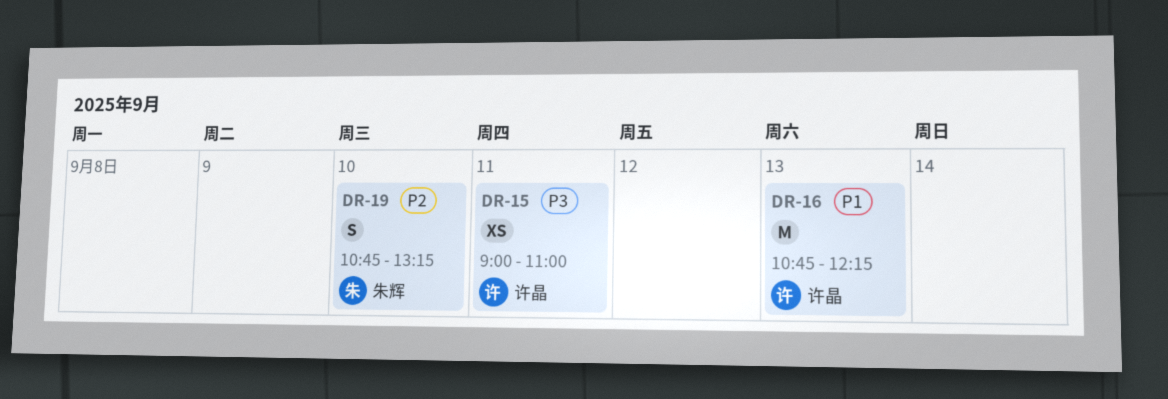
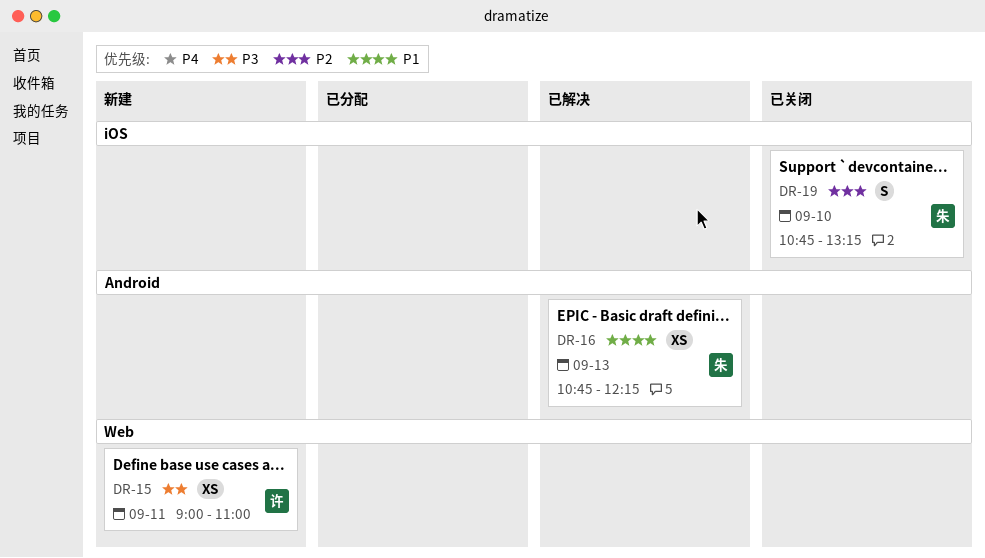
DR-16, owner: 许晶 -> 朱辉
DR-16, estimate: M -> XS

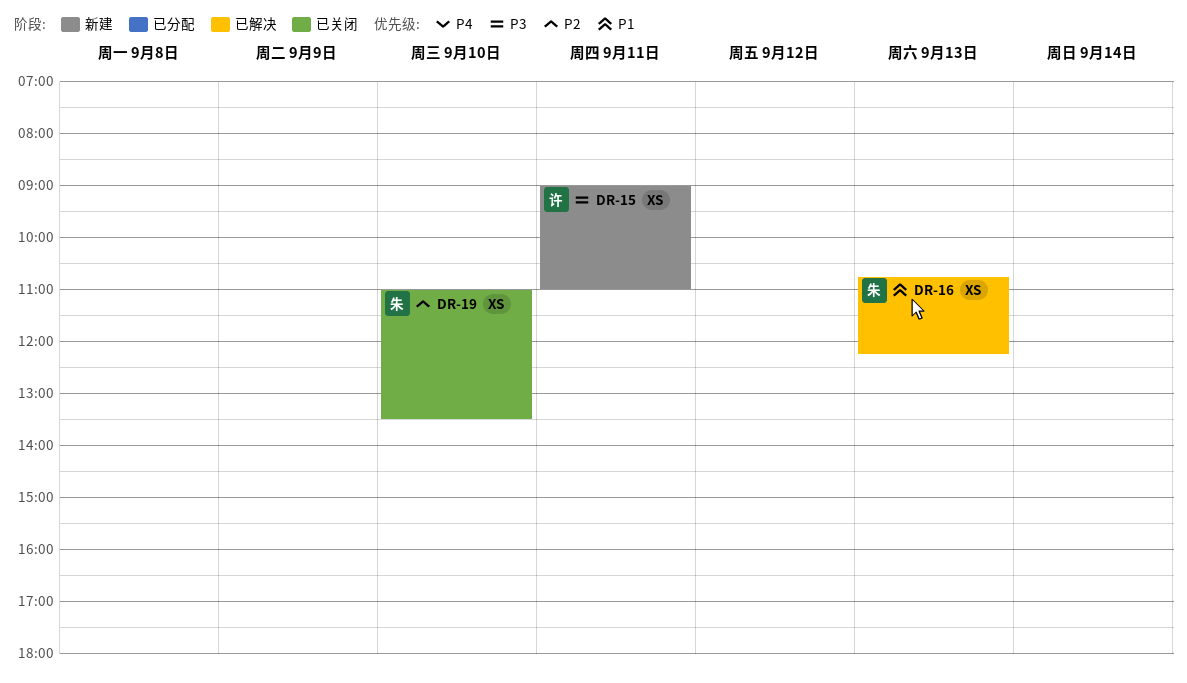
DR-19, estimate: S -> XS
DR-19, begins: 10:45 -> 11:00
DR-19, ends: 13:15 -> 13:30

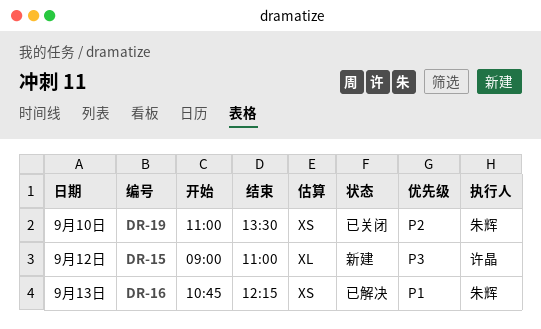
DR-15, estimate: XS -> XL
DR-15, day: Sep 11 -> Sep 12

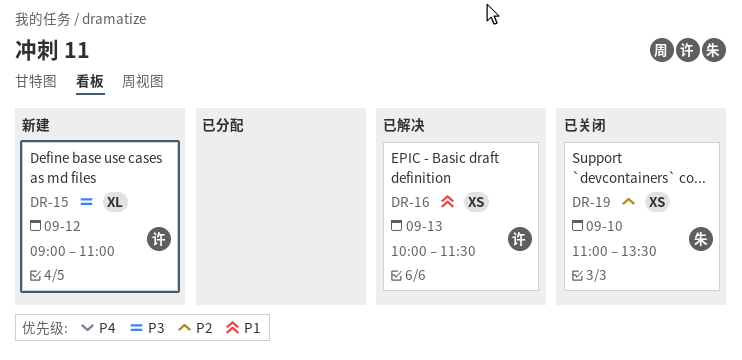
DR-16, owner: 朱辉 -> 许晶
DR-16, begins: 10:45 -> 10:00
DR-16, ends: 12:15 -> 11:30

